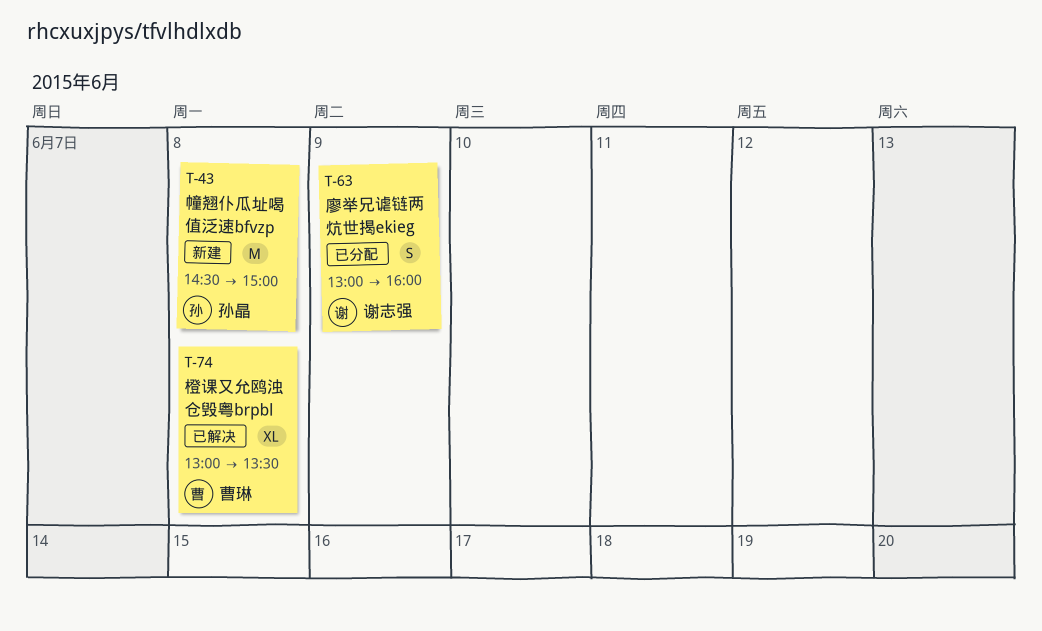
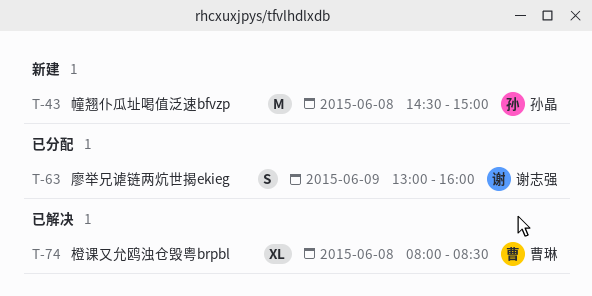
T-74, begins: 13:00 -> 08:00
T-74, ends: 13:30 -> 08:30

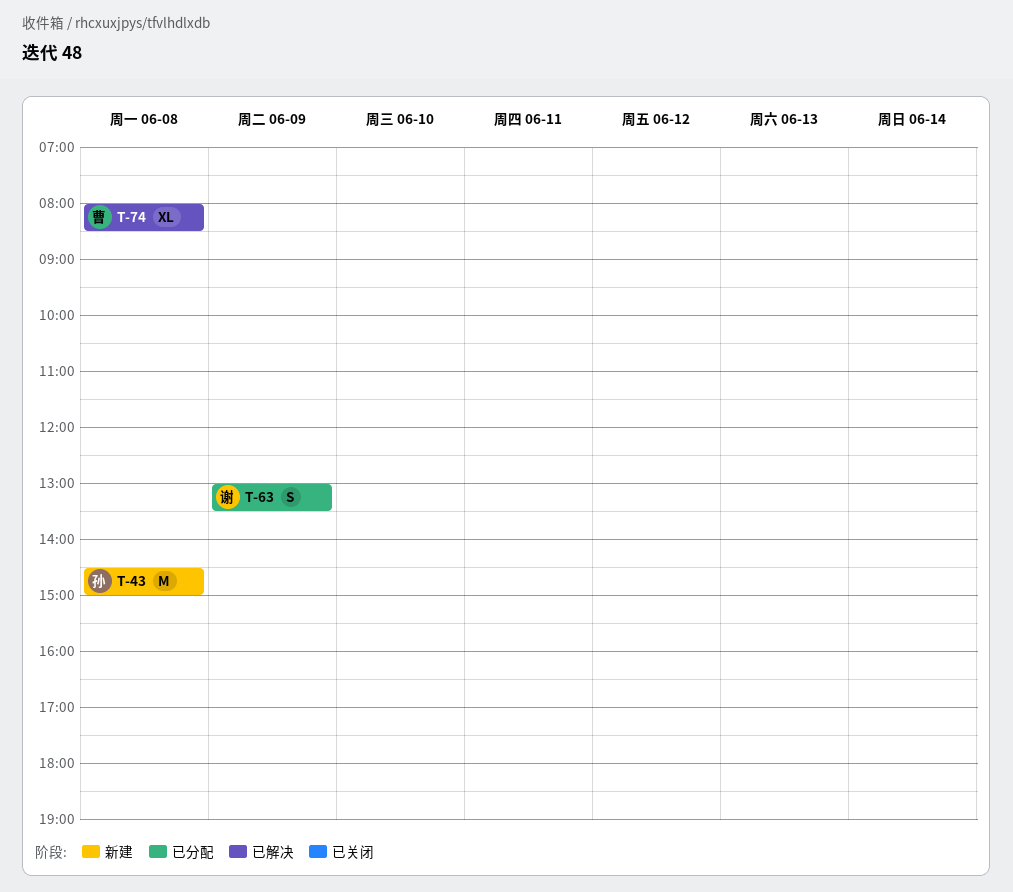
T-63, ends: 16:00 -> 13:30

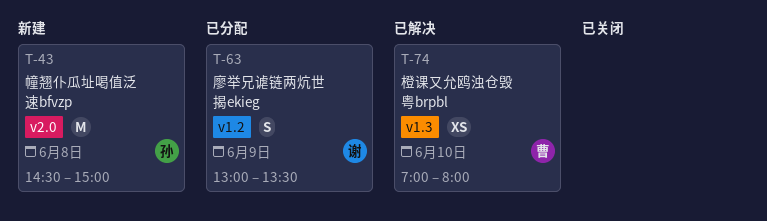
T-74, estimate: XL -> XS
T-74, day: Jun 8 -> Jun 10
T-74, begins: 08:00 -> 07:00
T-74, ends: 08:30 -> 08:00

